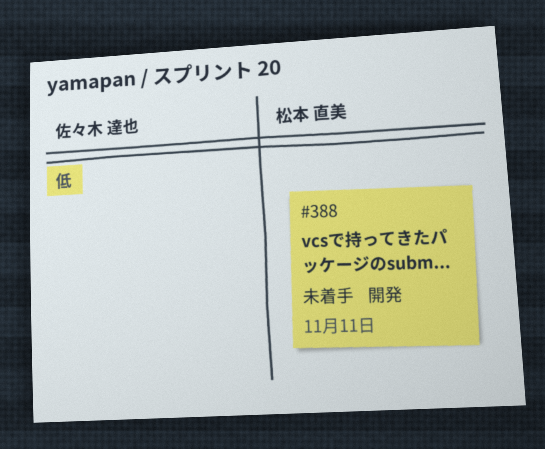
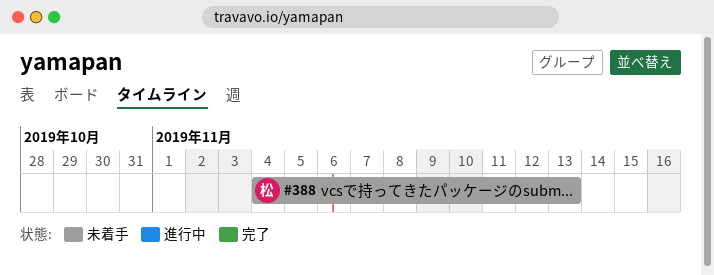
#388, due: Nov 11 -> Nov 13

